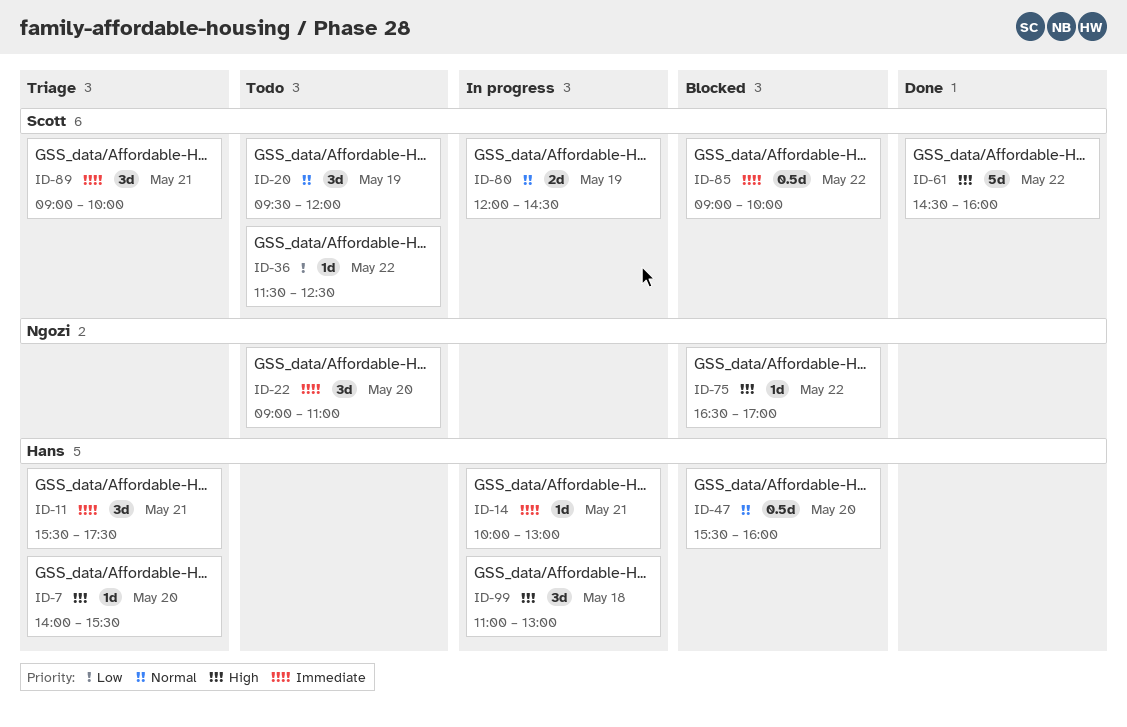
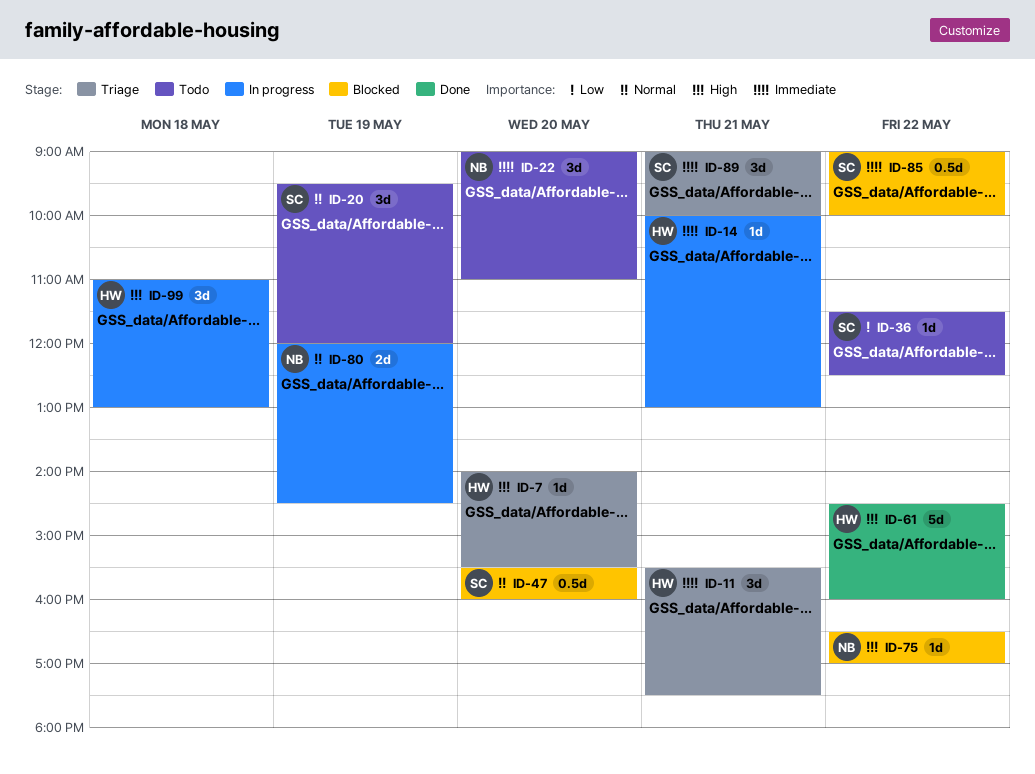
ID-47, owner: Hans -> Scott
ID-61, owner: Scott -> Hans
ID-80, owner: Scott -> Ngozi

